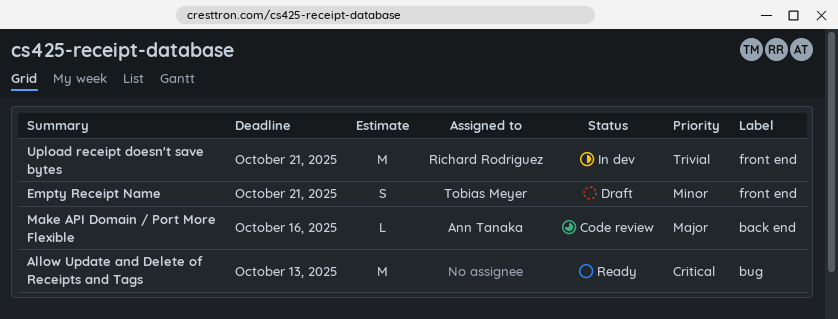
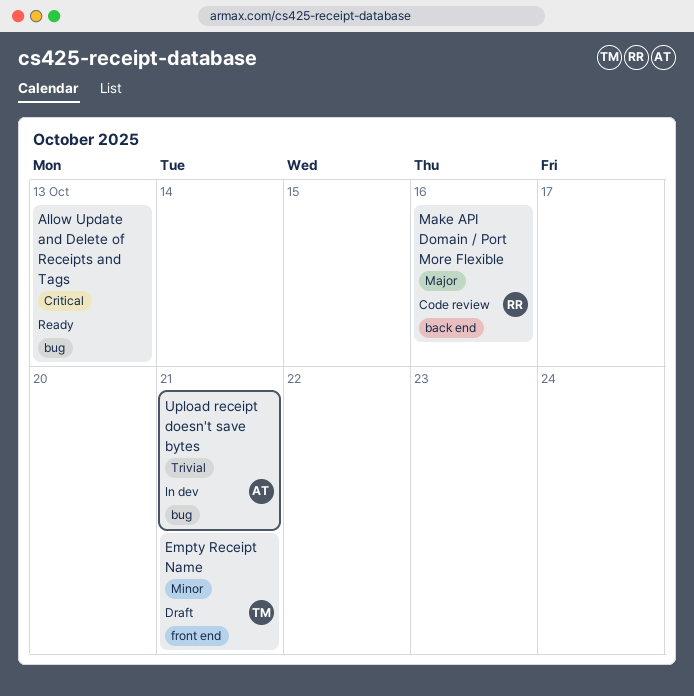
Make API Domain / Port More Flexible, owner: Ann Tanaka -> Richard Rodriguez
Upload receipt doesn't save bytes, owner: Richard Rodriguez -> Ann Tanaka
Upload receipt doesn't save bytes, label: front end -> bug

